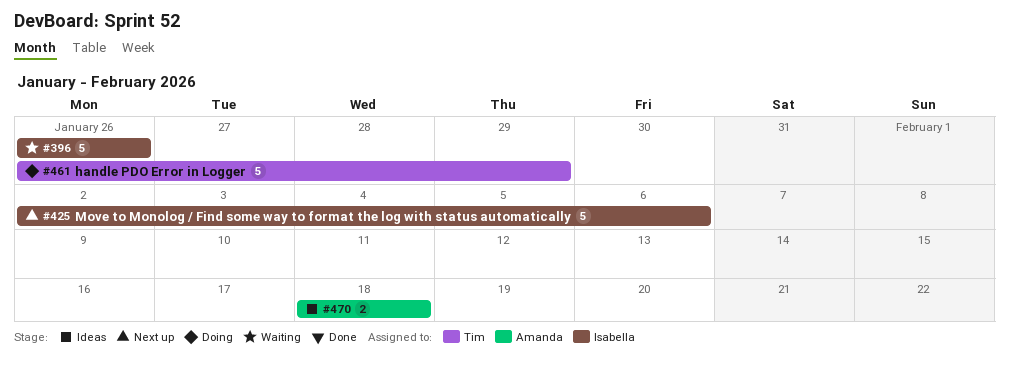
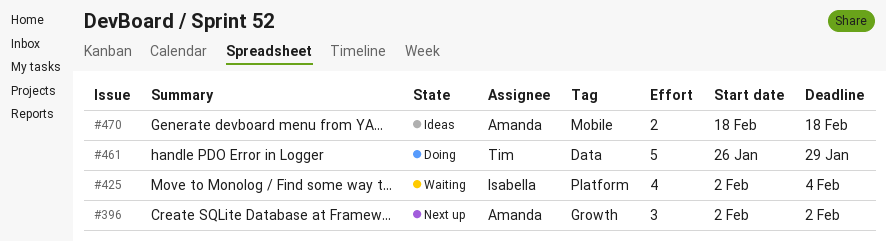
#396, status: Waiting -> Next up
#396, owner: Isabella -> Amanda
#396, estimate: 5 -> 3
#396, start: Jan 26 -> Feb 2
#396, due: Jan 26 -> Feb 2
#425, status: Next up -> Waiting
#425, estimate: 5 -> 4
#425, due: Feb 6 -> Feb 4

